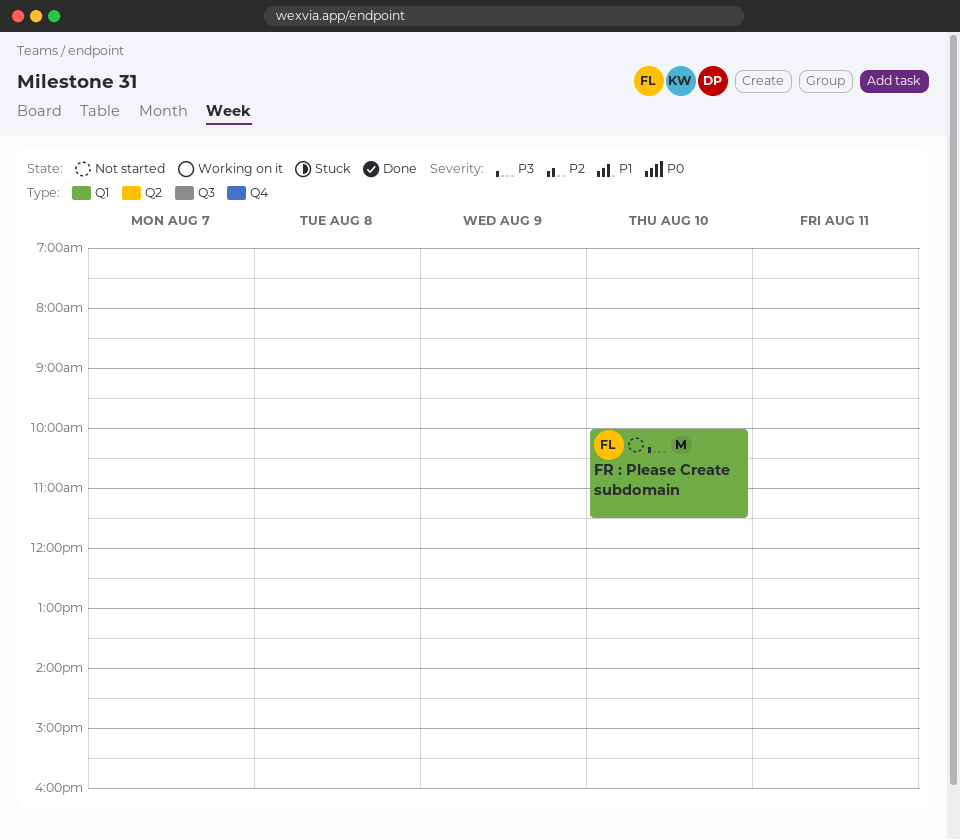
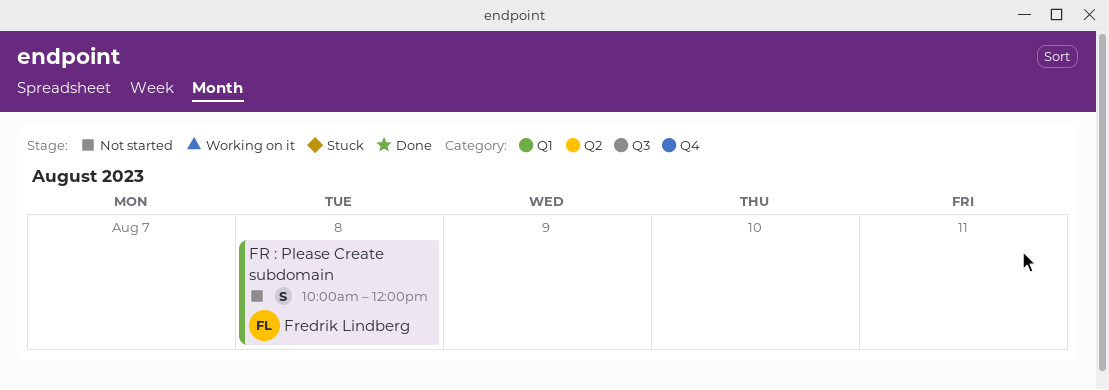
FR : Please Create subdomain, estimate: M -> S
FR : Please Create subdomain, day: Aug 10 -> Aug 8
FR : Please Create subdomain, ends: 11:30 -> 12:00

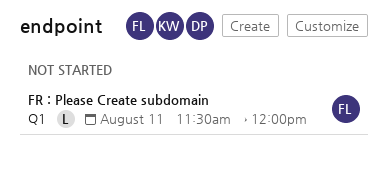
FR : Please Create subdomain, estimate: S -> L
FR : Please Create subdomain, day: Aug 8 -> Aug 11
FR : Please Create subdomain, begins: 10:00 -> 11:30

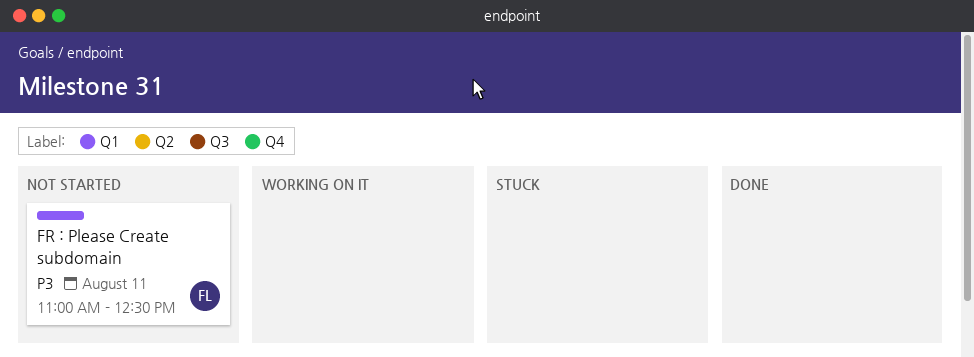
FR : Please Create subdomain, begins: 11:30 -> 11:00
FR : Please Create subdomain, ends: 12:00 -> 12:30

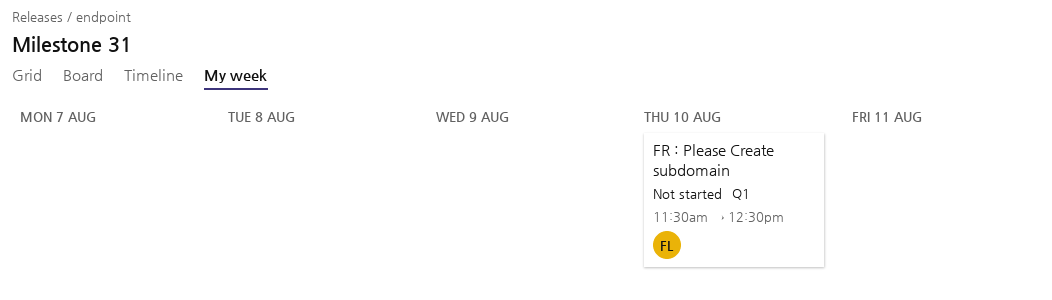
FR : Please Create subdomain, day: Aug 11 -> Aug 10
FR : Please Create subdomain, begins: 11:00 -> 11:30

